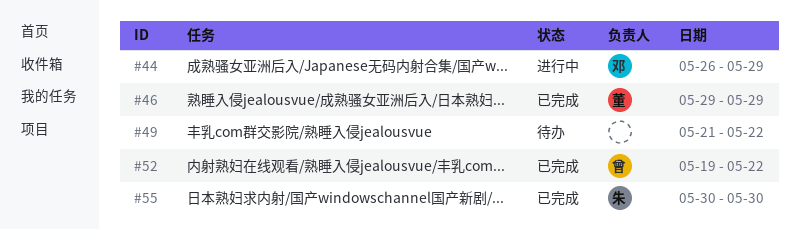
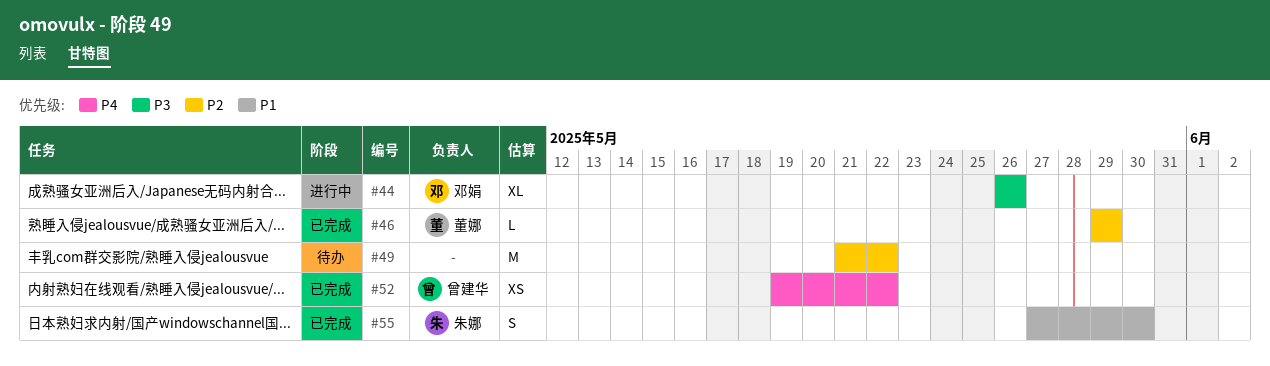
#44, due: May 29 -> May 26
#55, start: May 30 -> May 27

